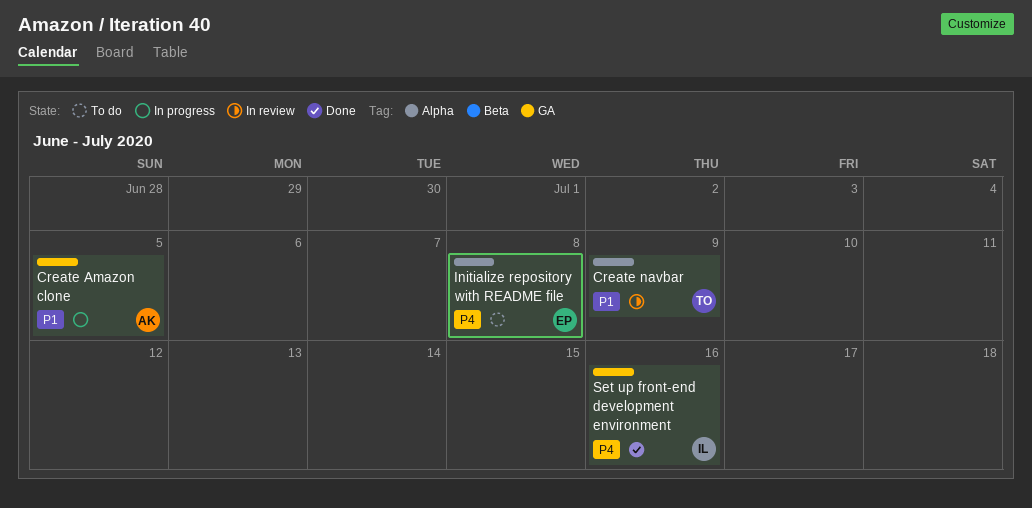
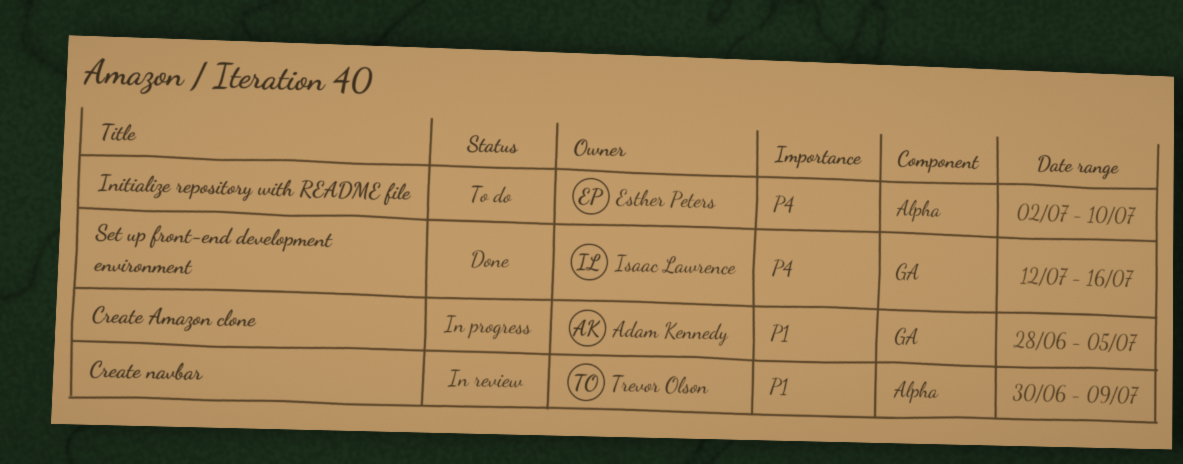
Initialize repository with README file, due: Jul 8 -> Jul 10

